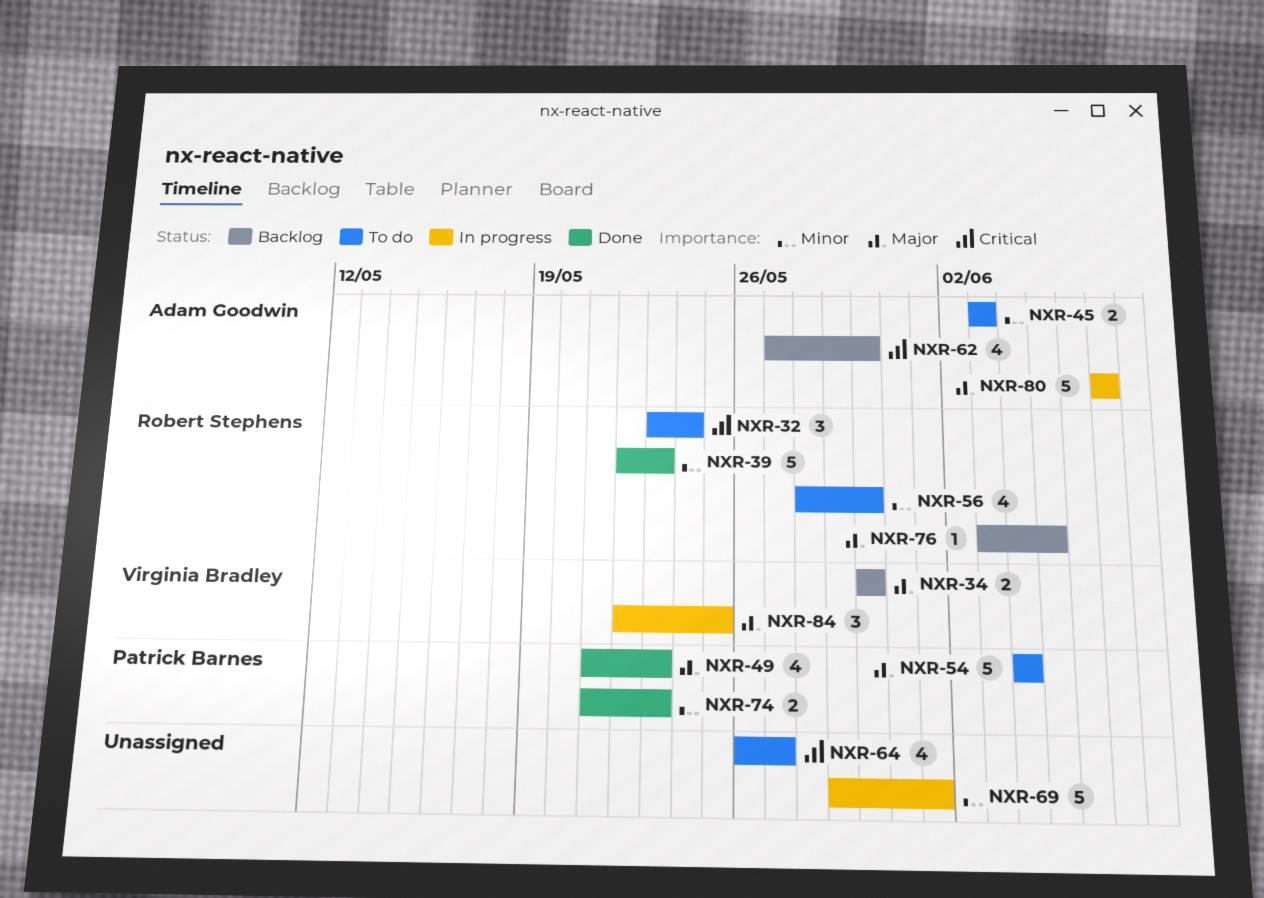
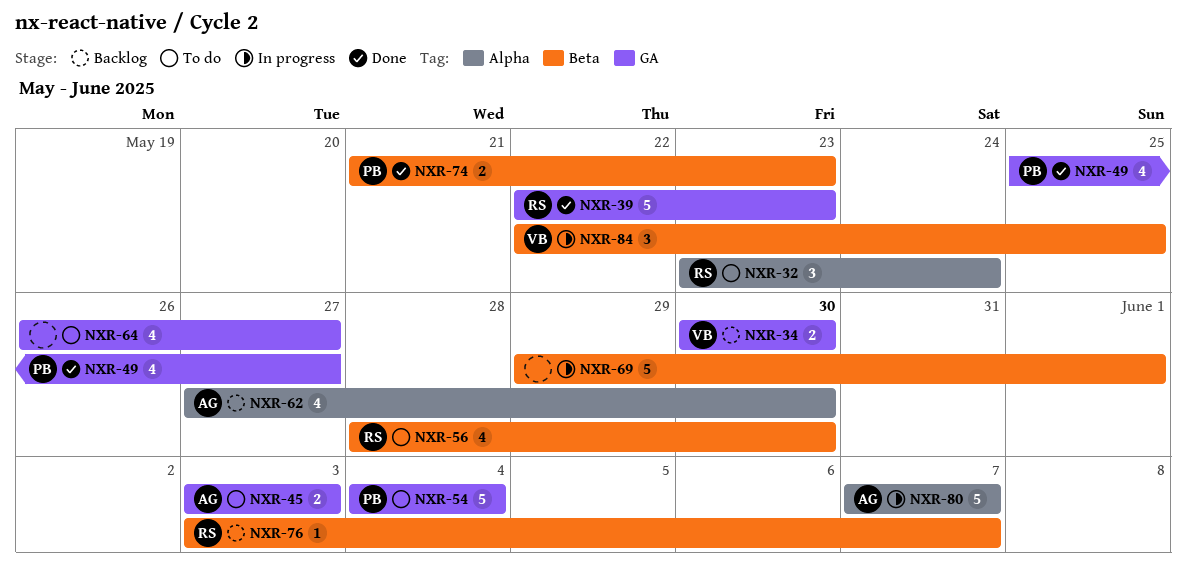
NXR-49, start: May 21 -> May 25
NXR-49, due: May 23 -> May 27
NXR-76, due: Jun 5 -> Jun 7

